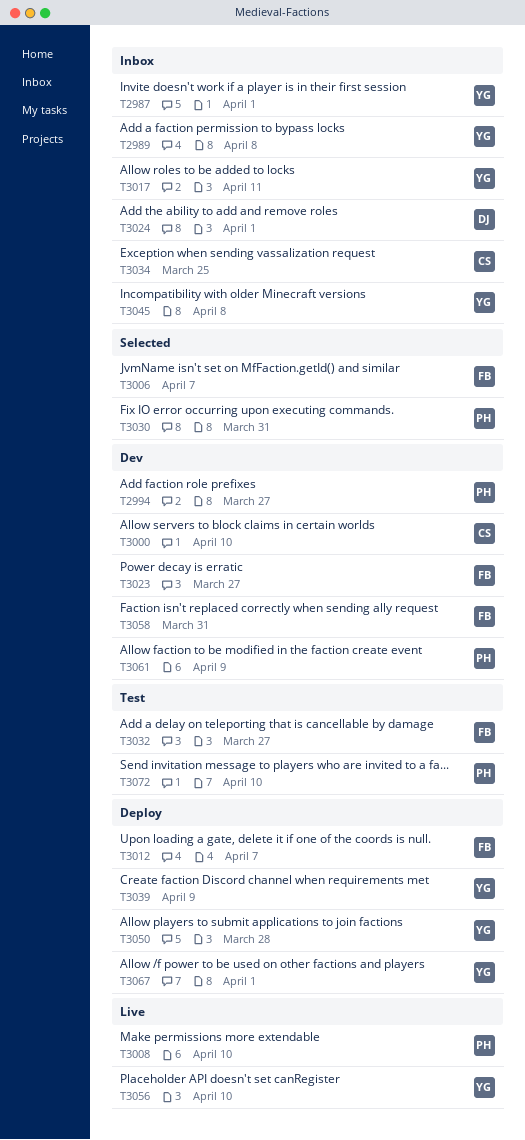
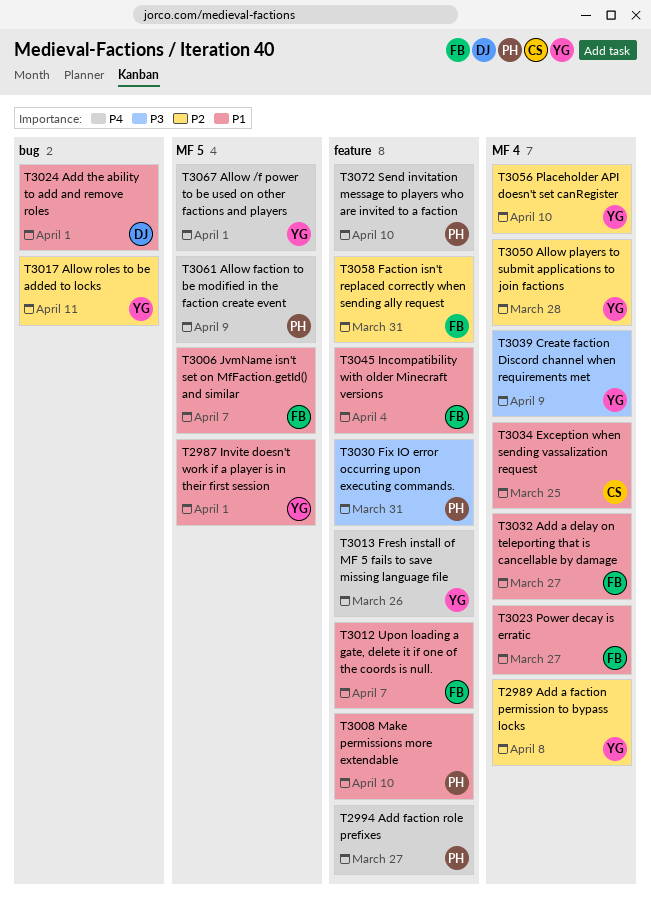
T3000: present -> none
T3013: none -> present
T3045, owner: YG -> FB
T3045, due: Apr 8 -> Apr 4

